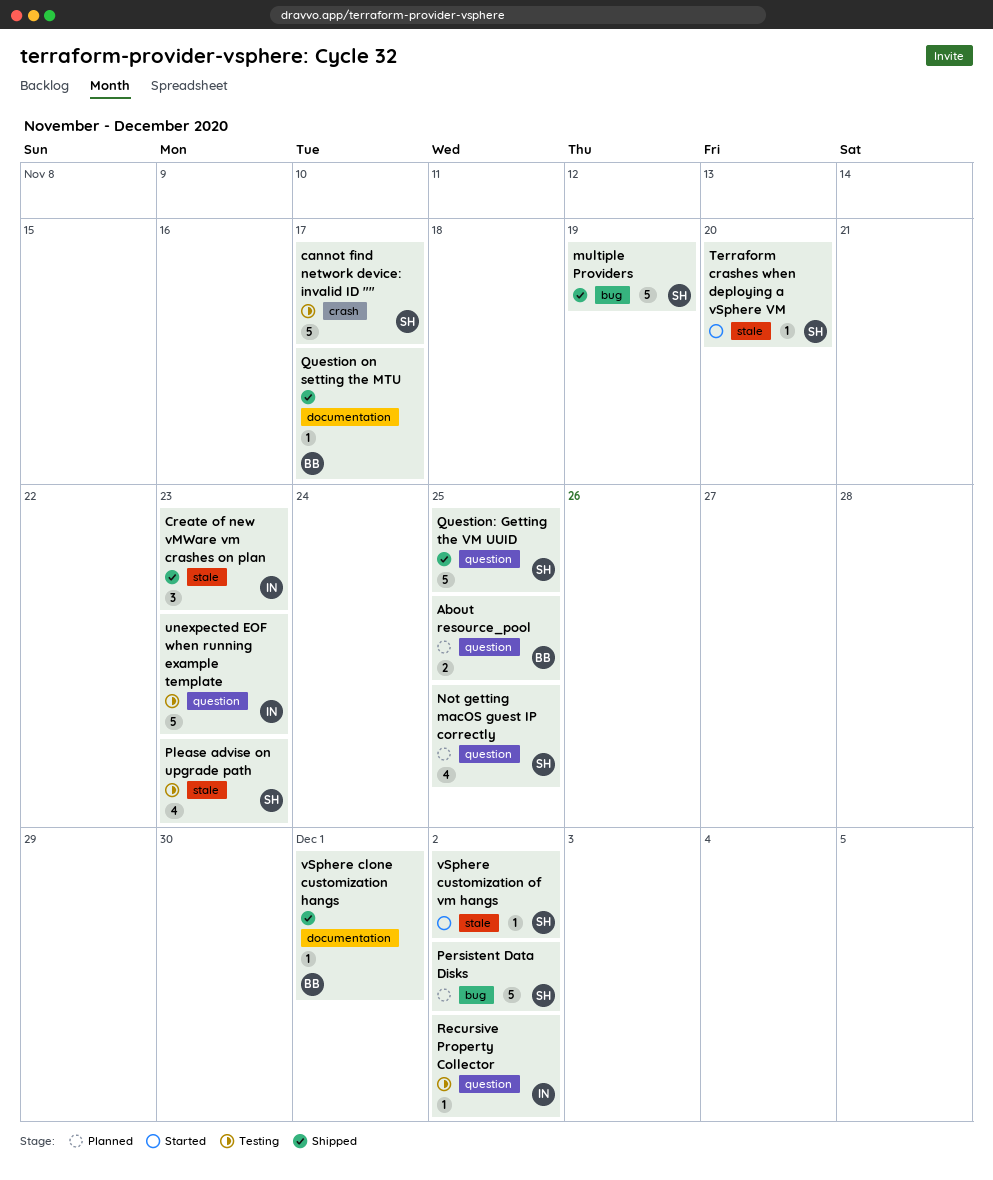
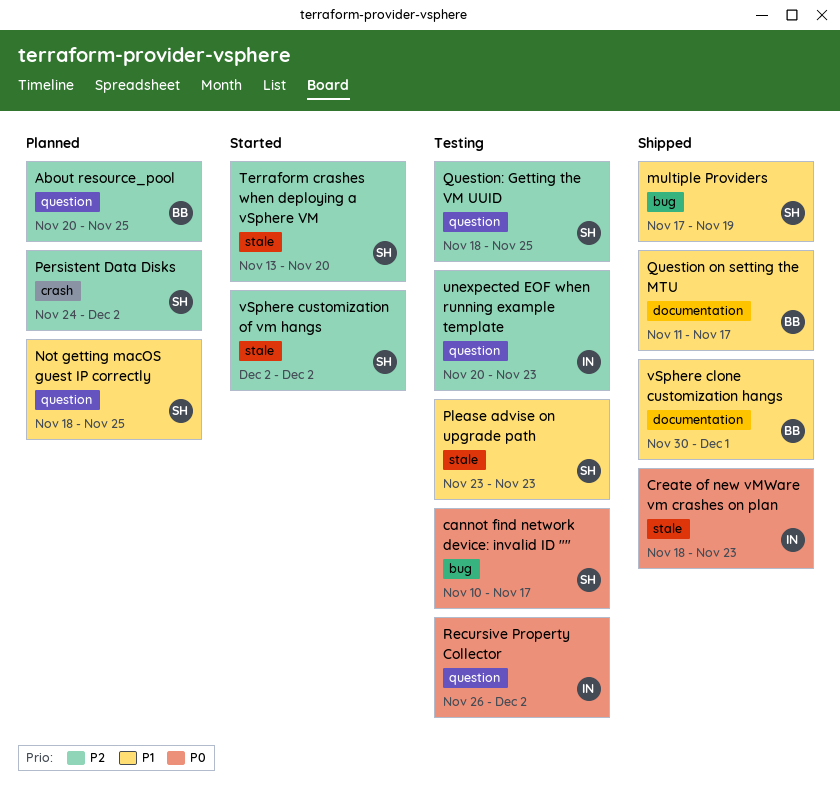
cannot find network device: invalid ID "", label: crash -> bug
Persistent Data Disks, label: bug -> crash
Question: Getting the VM UUID, status: Shipped -> Testing

